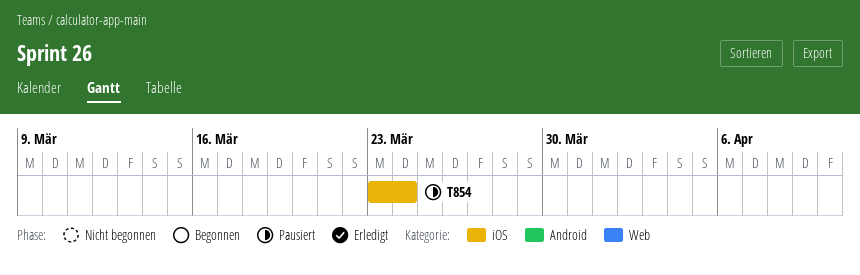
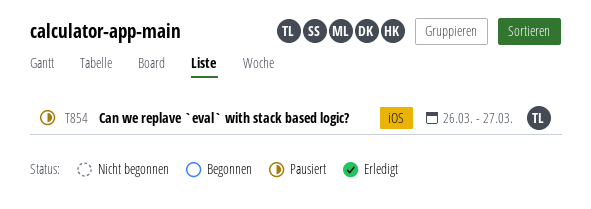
T854, start: Mar 23 -> Mar 26
T854, due: Mar 24 -> Mar 27

